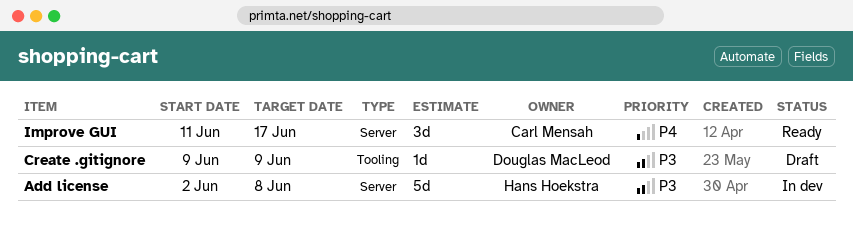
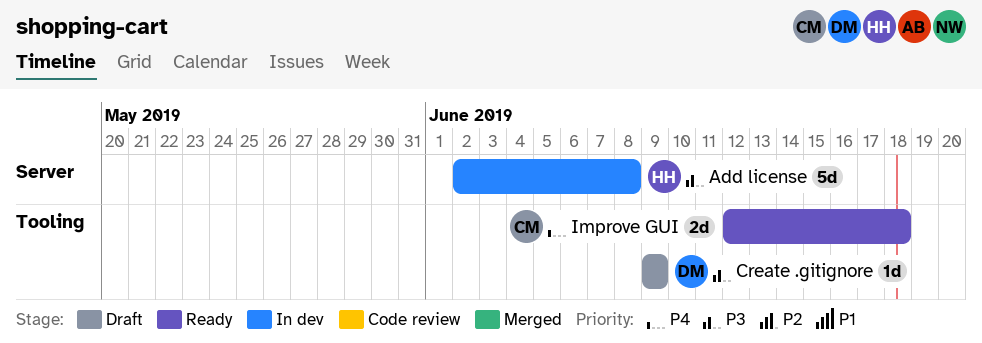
Improve GUI, label: Server -> Tooling
Improve GUI, estimate: 3d -> 2d
Improve GUI, start: Jun 11 -> Jun 12
Improve GUI, due: Jun 17 -> Jun 18

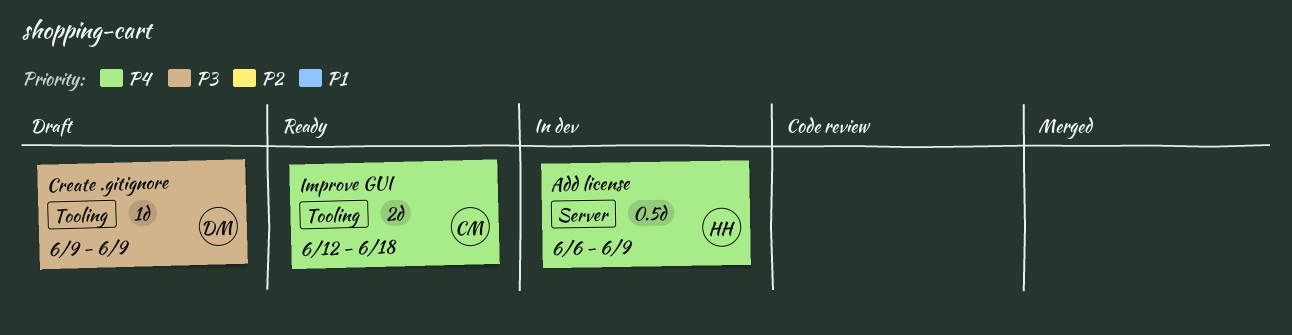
Add license, priority: P3 -> P4
Add license, estimate: 5d -> 0.5d
Add license, start: Jun 2 -> Jun 6
Add license, due: Jun 8 -> Jun 9

